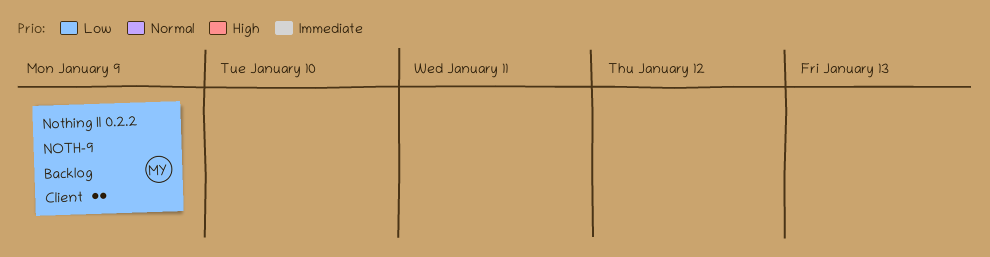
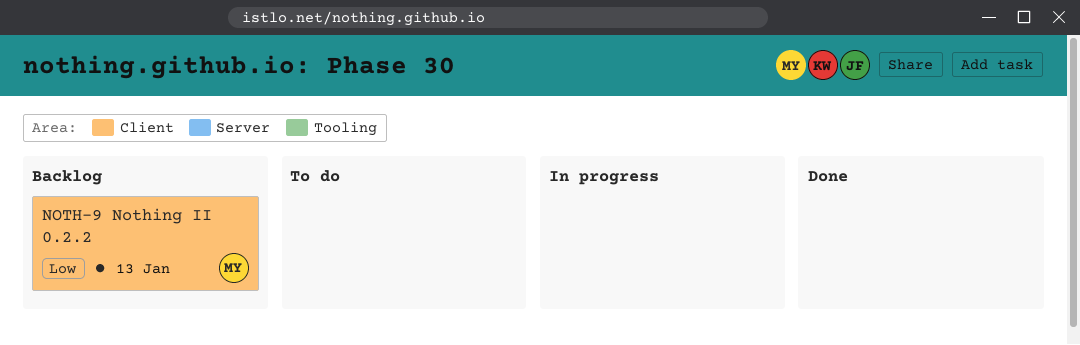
NOTH-9, estimate: 2 -> 1
NOTH-9, due: Jan 9 -> Jan 13

